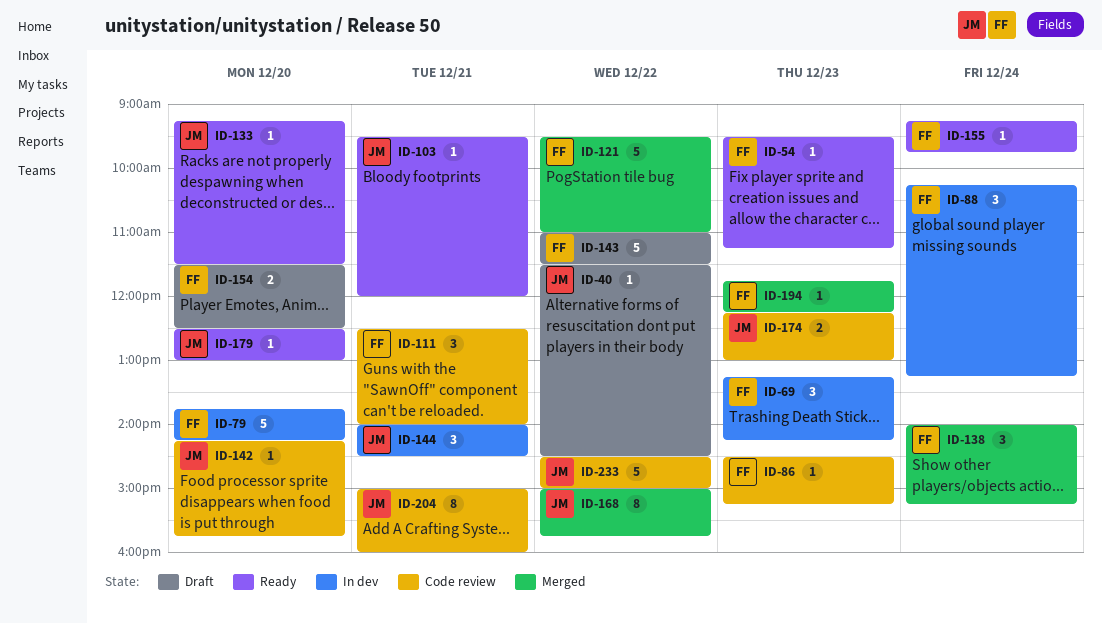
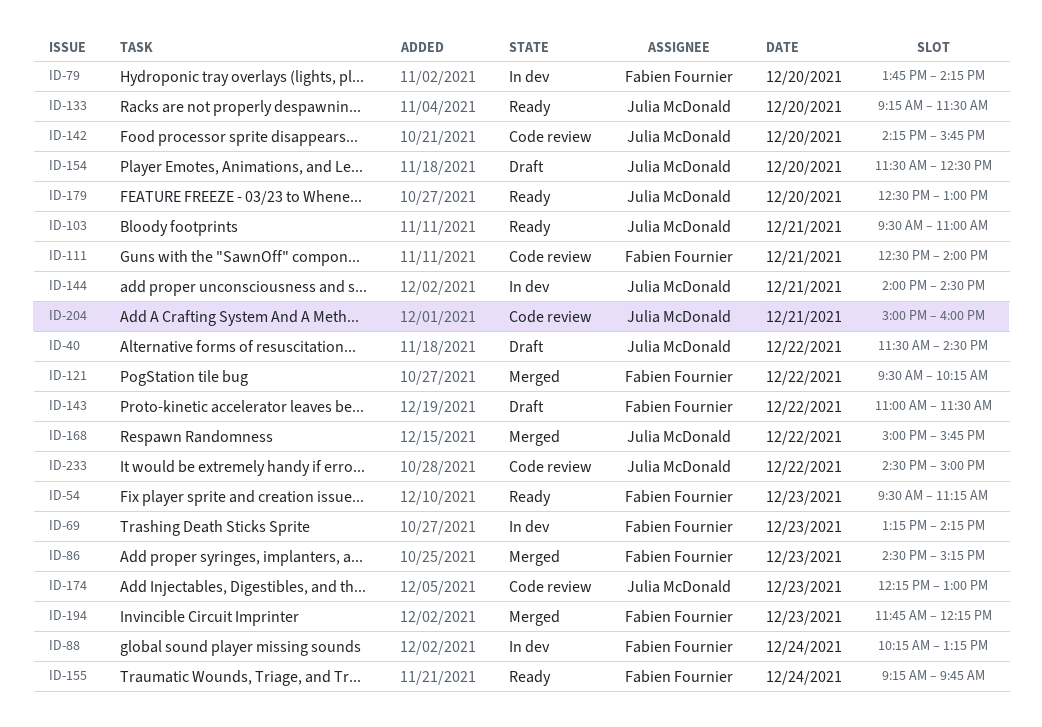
ID-86, status: Code review -> Merged
ID-103, ends: 12:00 -> 11:00
ID-121, ends: 11:00 -> 10:15
ID-138: present -> none
ID-154, owner: Fabien Fournier -> Julia McDonald

